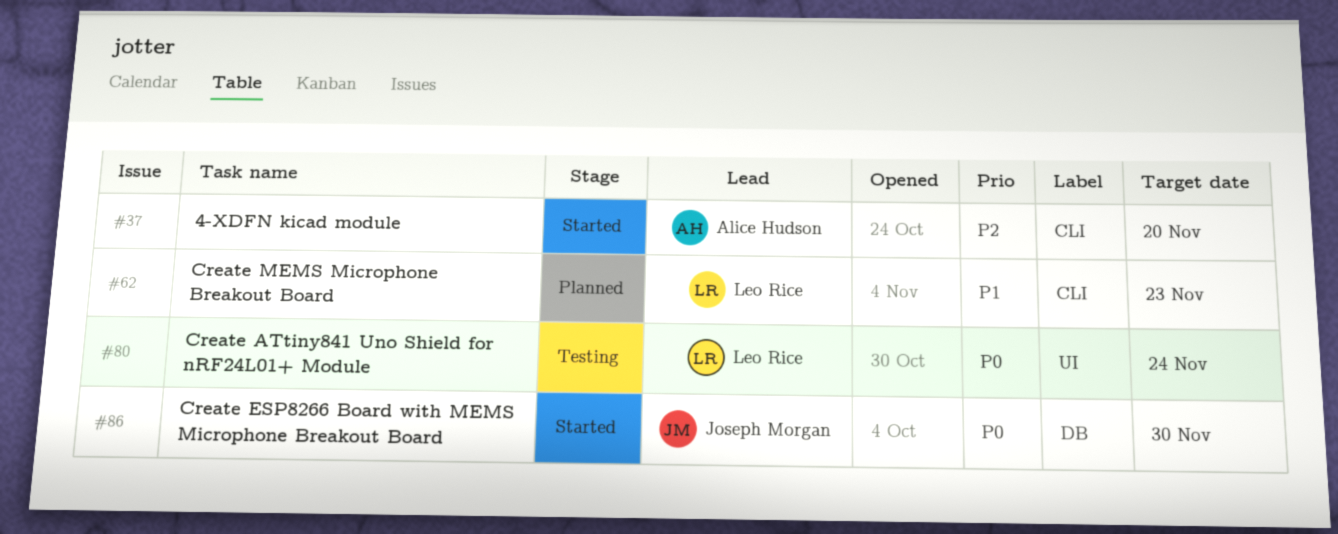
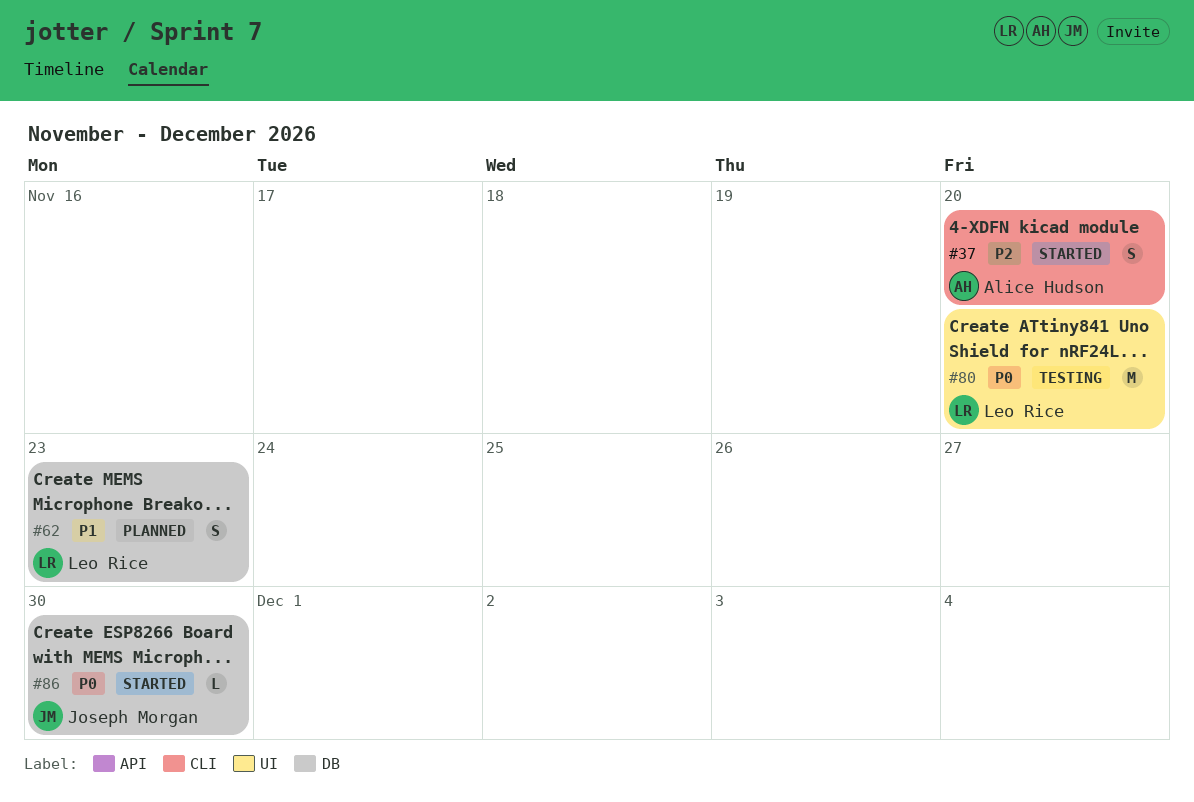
#62, label: CLI -> DB
#80, due: Nov 24 -> Nov 20

